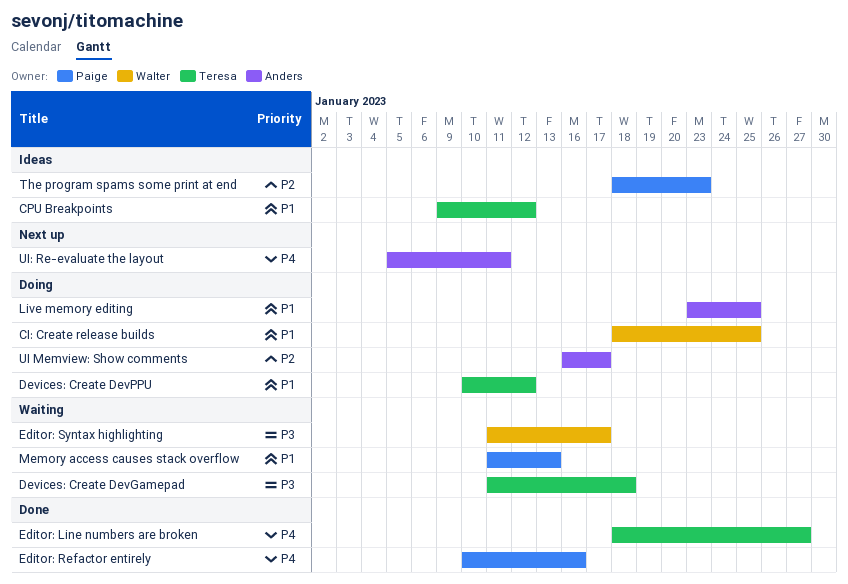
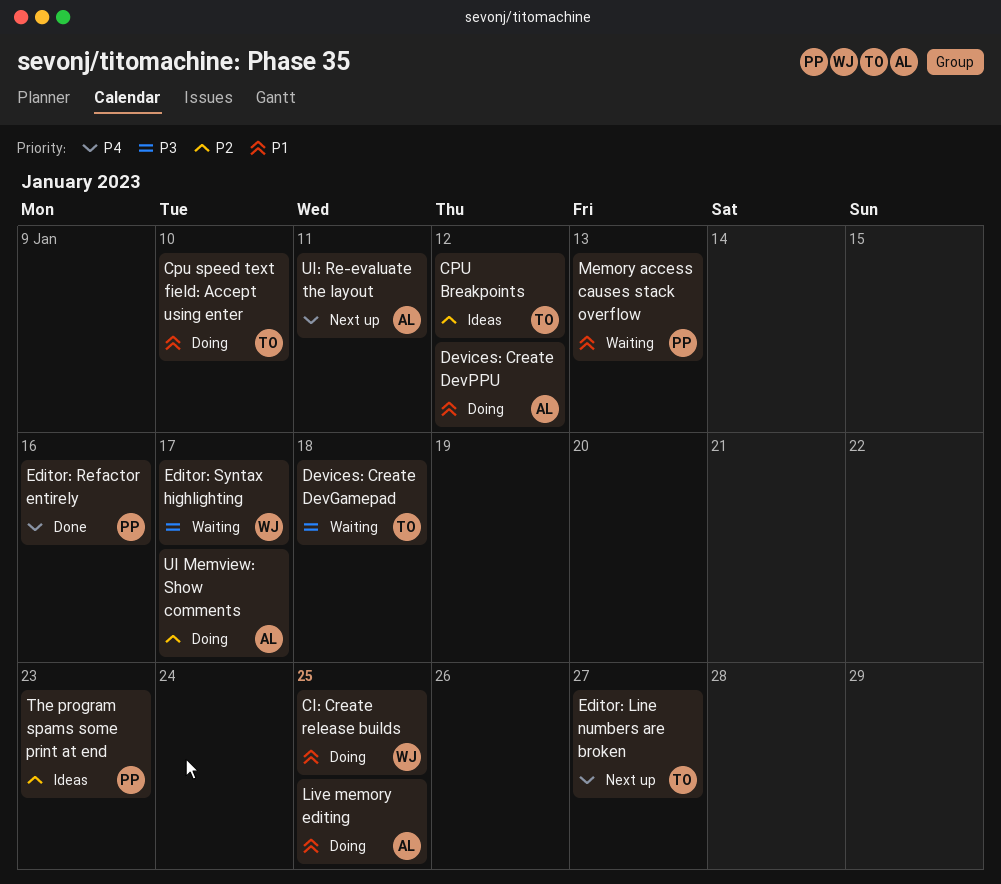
CPU Breakpoints, priority: P1 -> P2
Cpu speed text field: Accept using enter: none -> present
Devices: Create DevPPU, owner: Teresa -> Anders
Editor: Line numbers are broken, status: Done -> Next up

